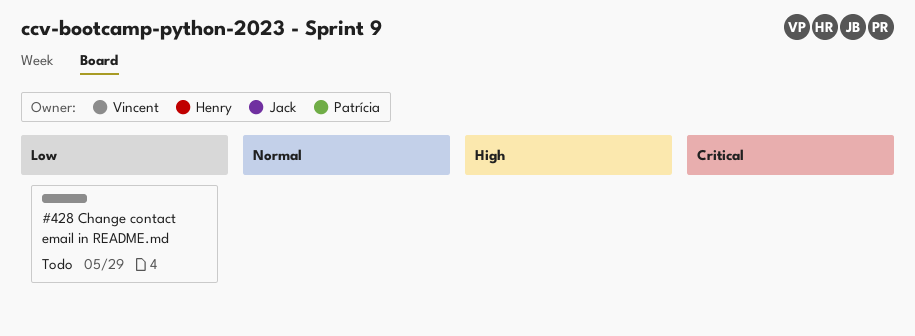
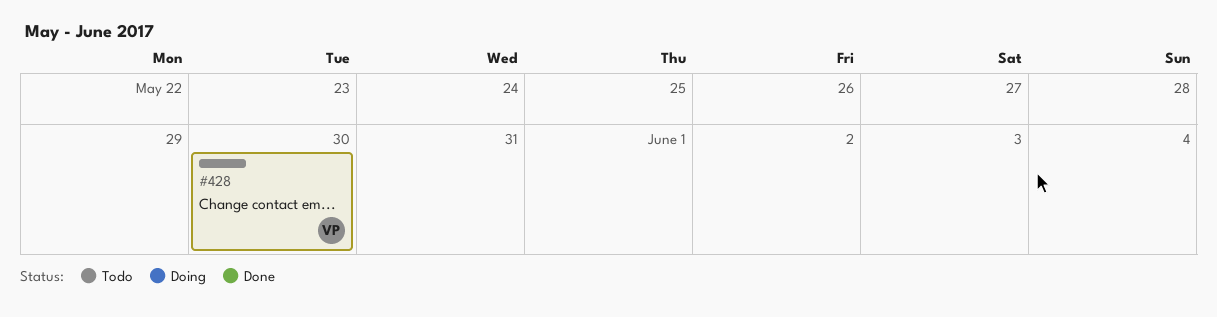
#428, due: May 29 -> May 30

